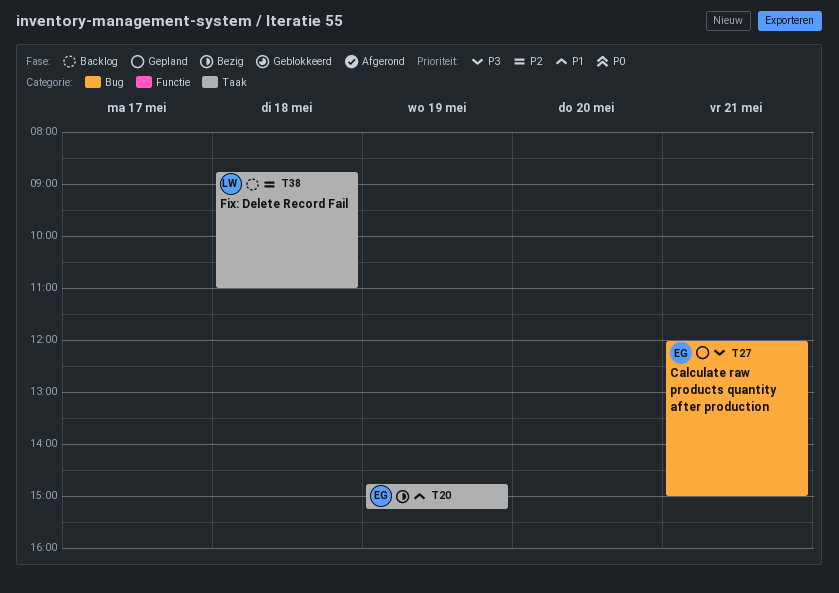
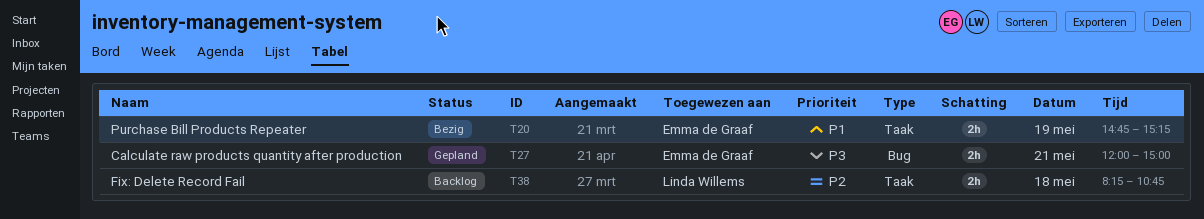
T38, begins: 08:45 -> 08:15
T38, ends: 11:00 -> 10:45

